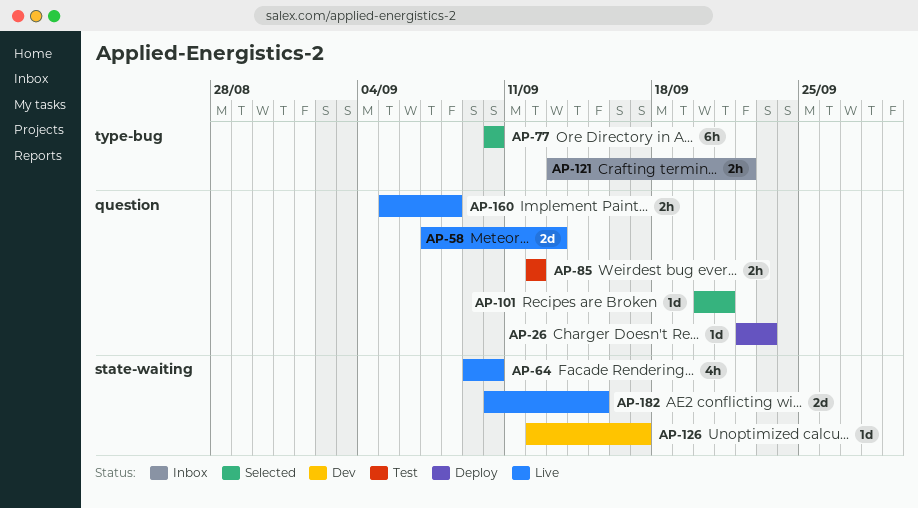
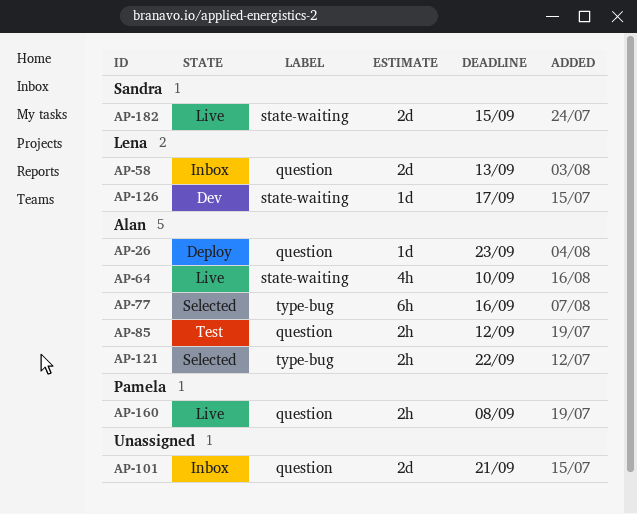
AP-58, status: Live -> Inbox
AP-77, due: Sep 10 -> Sep 16
AP-101, status: Selected -> Inbox
AP-101, estimate: 1d -> 2d
AP-121, status: Inbox -> Selected

